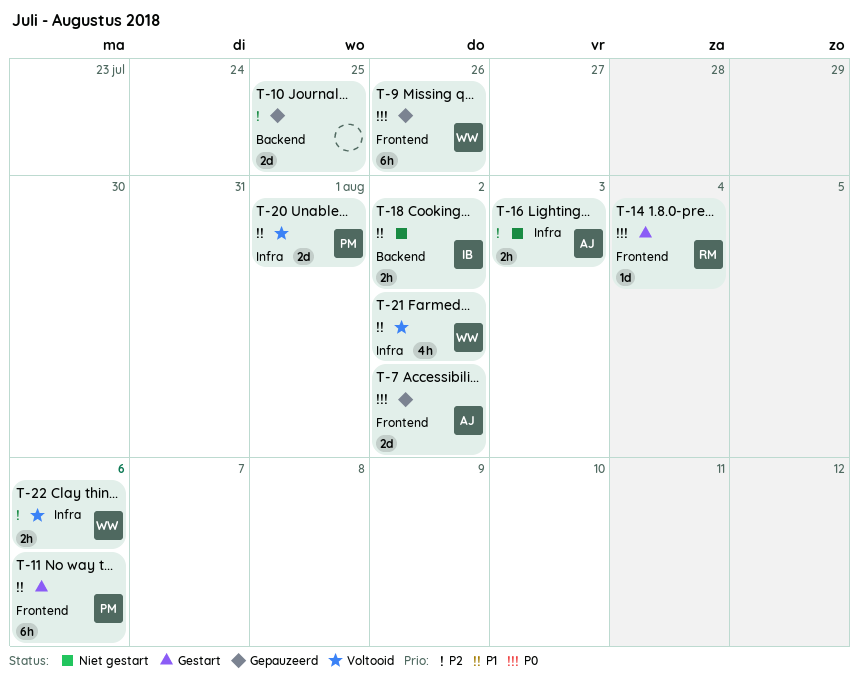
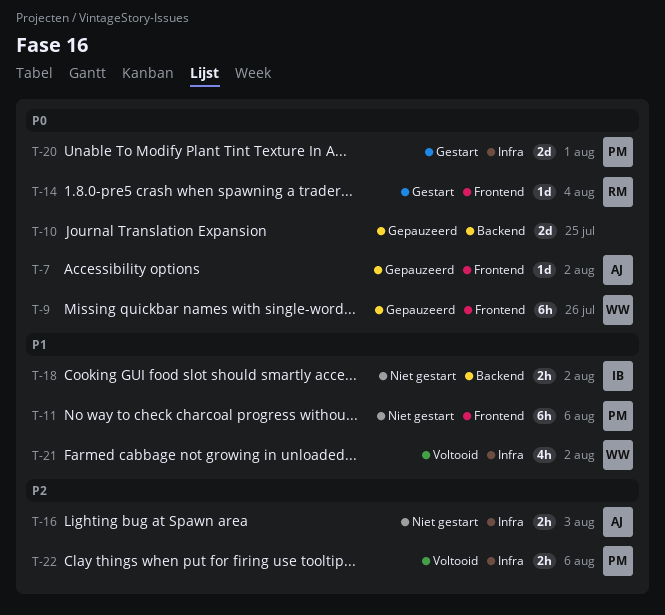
T-7, estimate: 2d -> 1d
T-10, priority: P2 -> P0
T-11, status: Gestart -> Niet gestart
T-20, status: Voltooid -> Gestart
T-20, priority: P1 -> P0
T-22, owner: WW -> PM

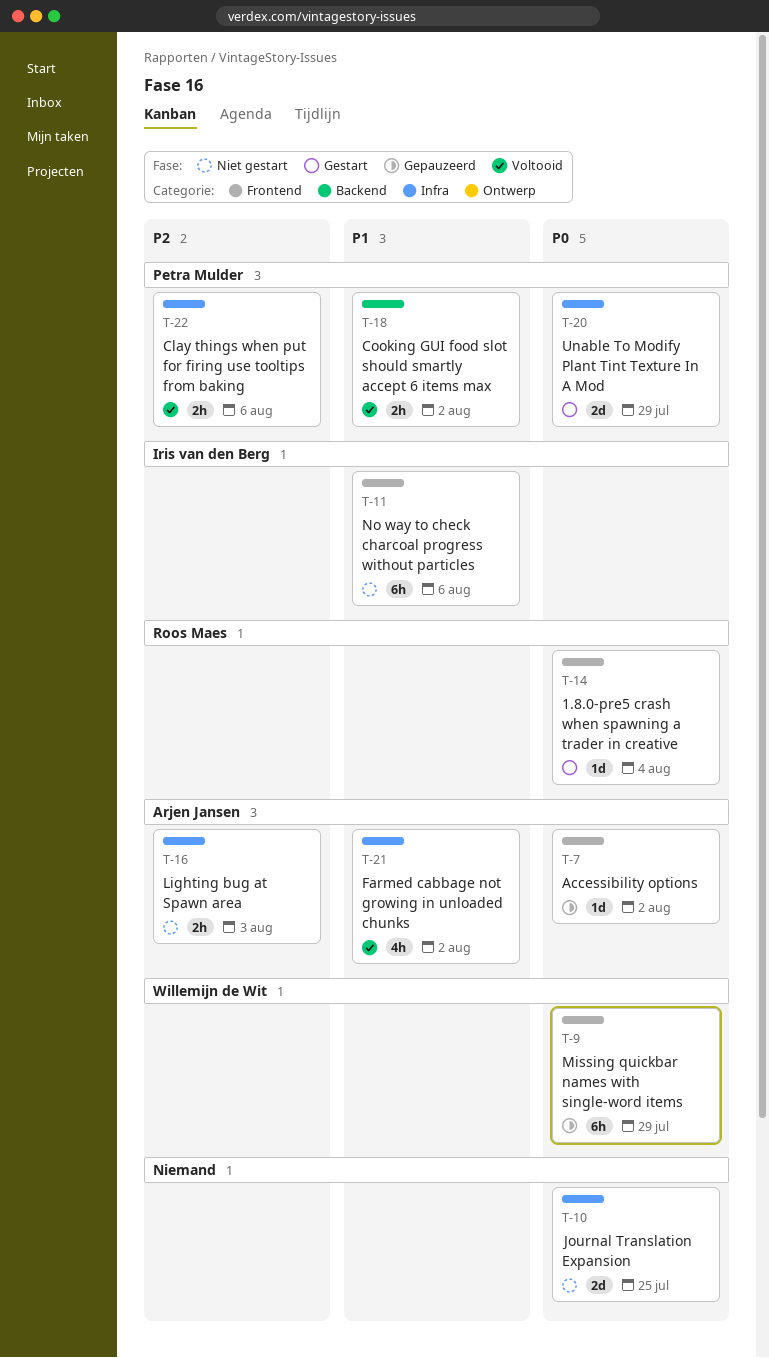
T-9, due: Jul 26 -> Jul 29
T-10, status: Gepauzeerd -> Niet gestart
T-10, label: Backend -> Infra
T-11, owner: Petra Mulder -> Iris van den Berg
T-18, status: Niet gestart -> Voltooid
T-18, owner: Iris van den Berg -> Petra Mulder
T-20, due: Aug 1 -> Jul 29
T-21, owner: Willemijn de Wit -> Arjen Jansen

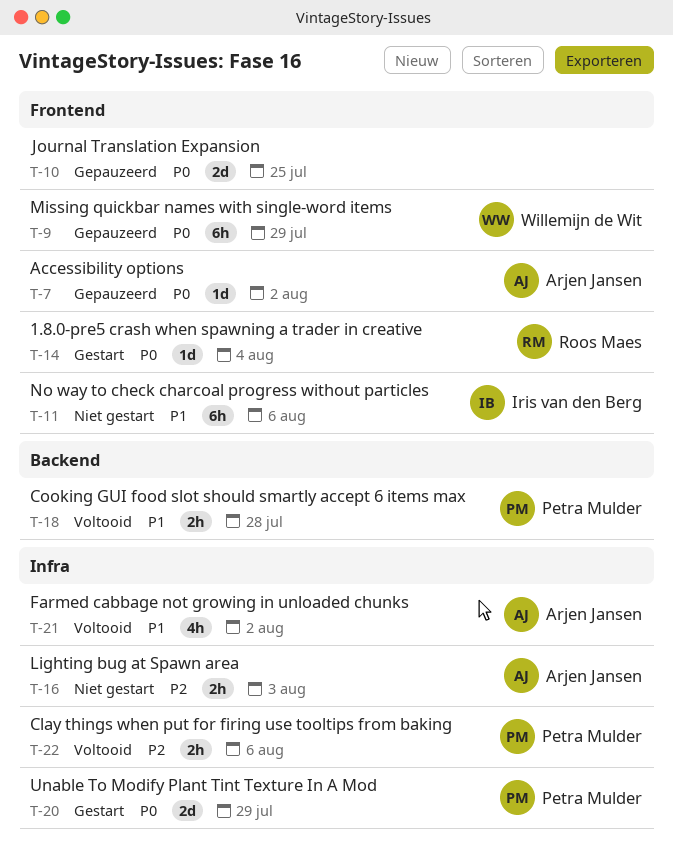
T-10, status: Niet gestart -> Gepauzeerd
T-10, label: Infra -> Frontend
T-18, due: Aug 2 -> Jul 28

